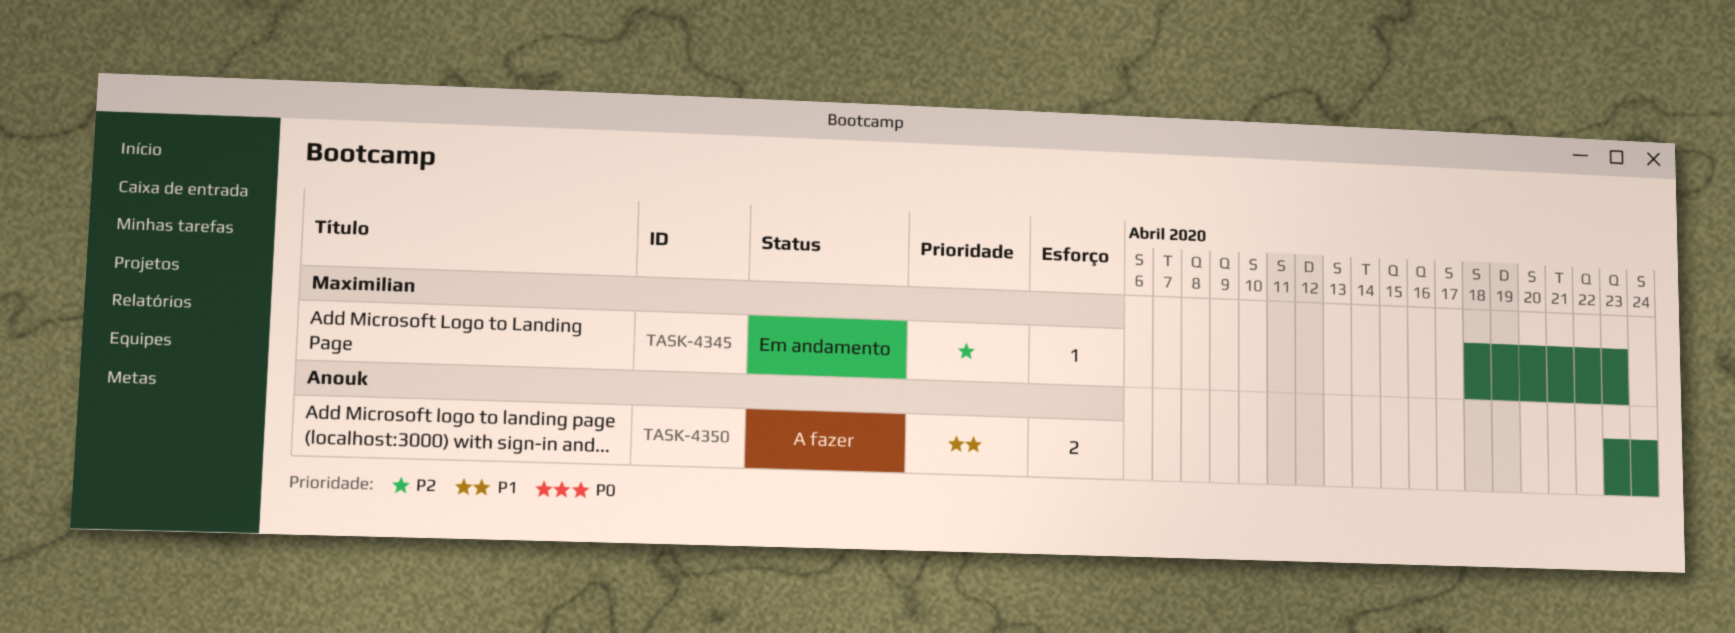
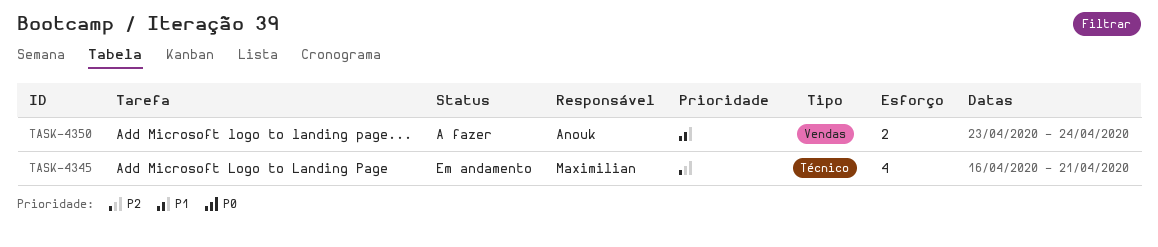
TASK-4345, estimate: 1 -> 4
TASK-4345, start: Apr 18 -> Apr 16
TASK-4345, due: Apr 23 -> Apr 21

